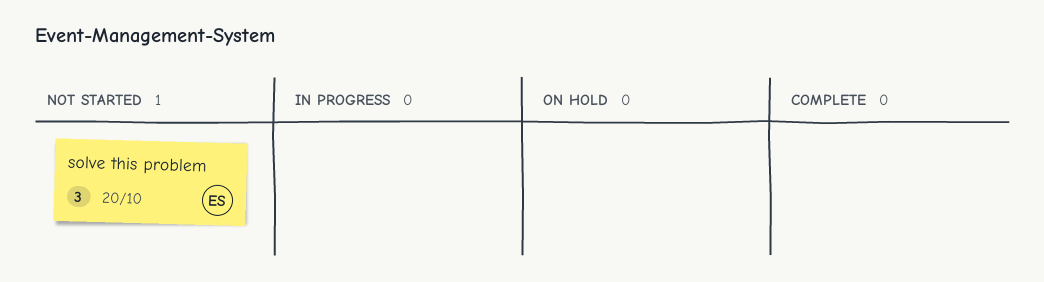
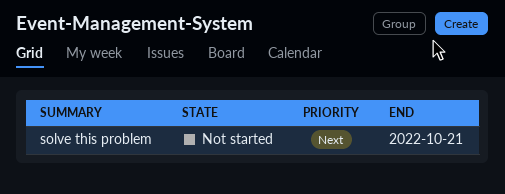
solve this problem, due: Oct 20 -> Oct 21

